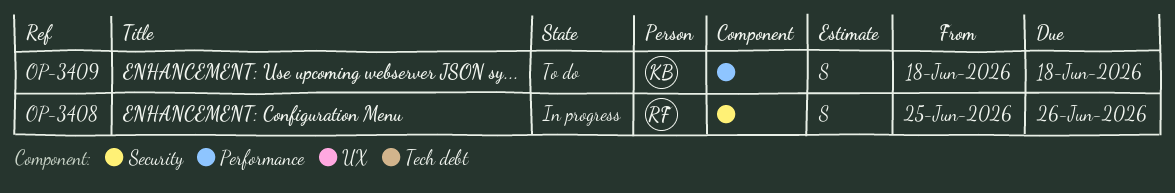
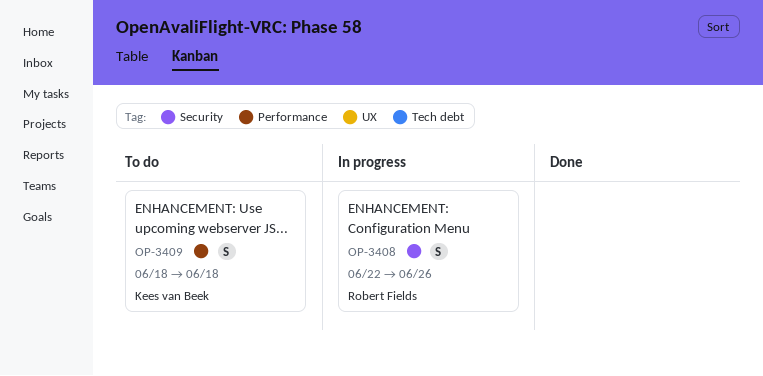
OP-3408, start: Jun 25 -> Jun 22

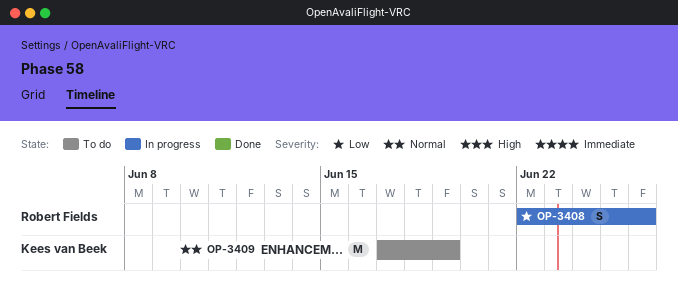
OP-3409, estimate: S -> M
OP-3409, start: Jun 18 -> Jun 17
OP-3409, due: Jun 18 -> Jun 19

